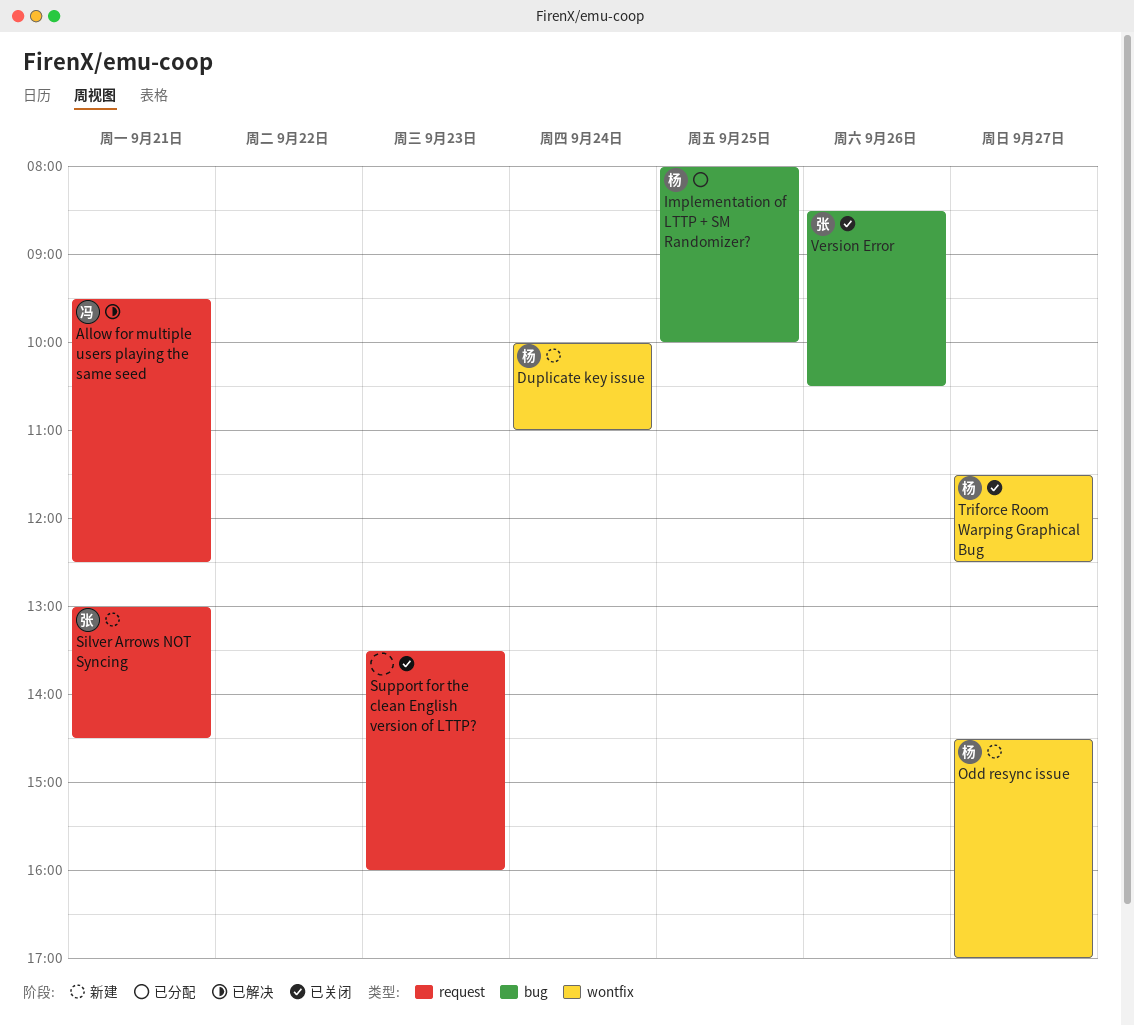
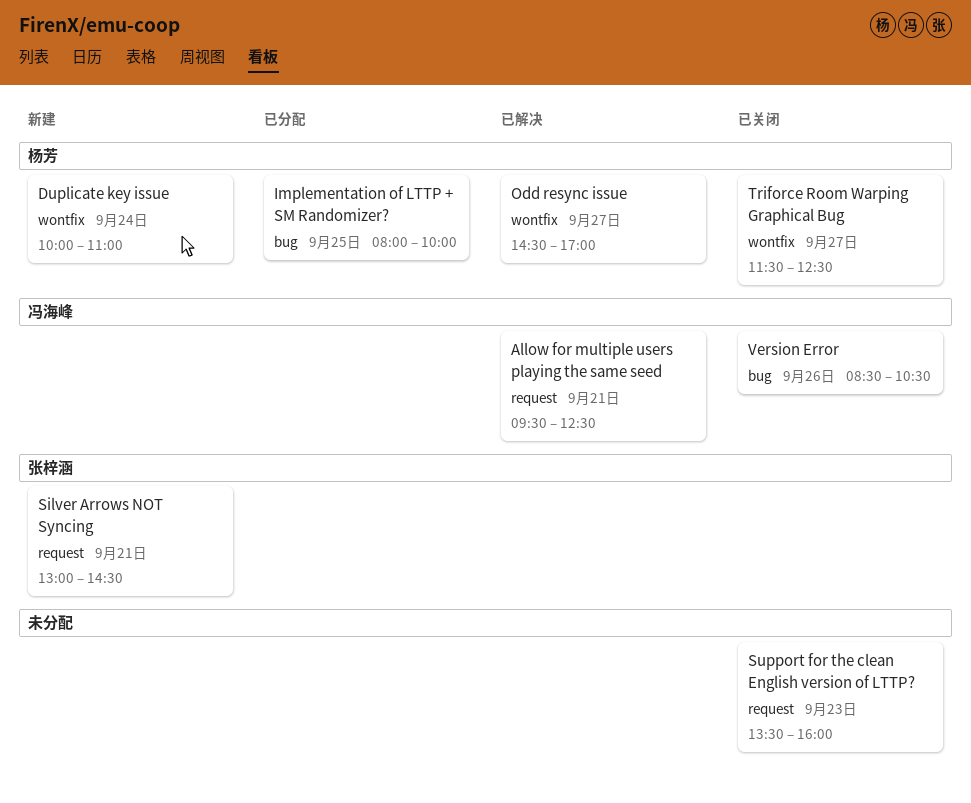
Odd resync issue, status: 新建 -> 已解决
Version Error, owner: 张梓涵 -> 冯海峰

